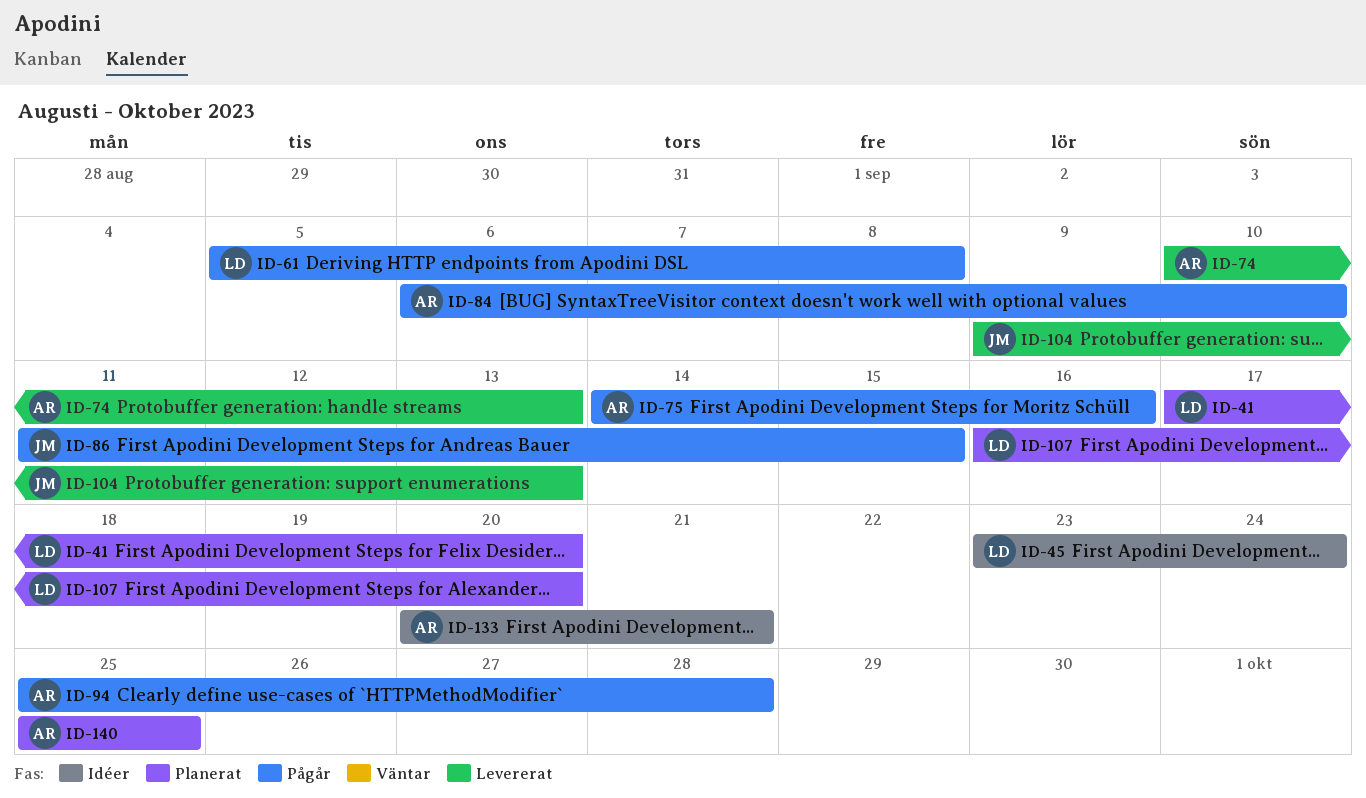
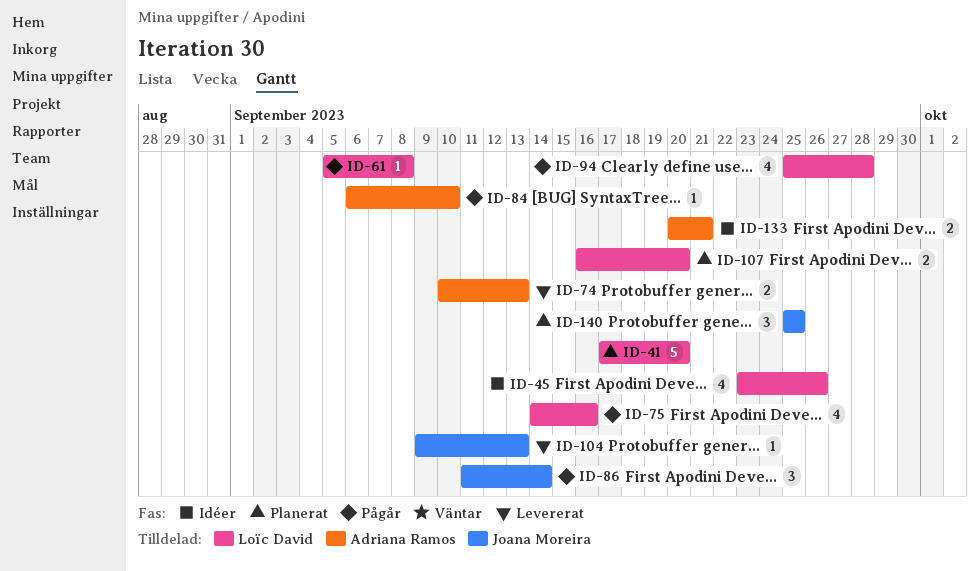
ID-45, due: Sep 24 -> Sep 26
ID-75, owner: Adriana Ramos -> Loïc David
ID-86, due: Sep 15 -> Sep 14
ID-94, owner: Adriana Ramos -> Loïc David
ID-140, owner: Adriana Ramos -> Joana Moreira

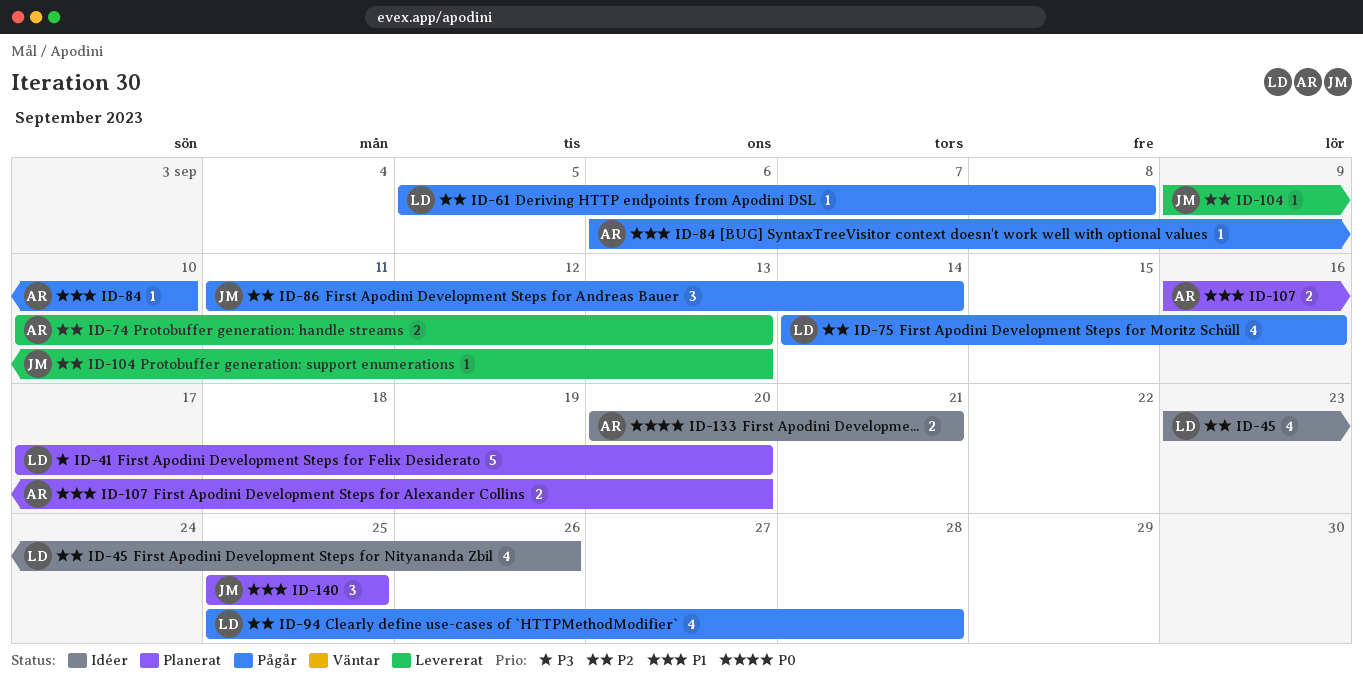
ID-107, owner: Loïc David -> Adriana Ramos

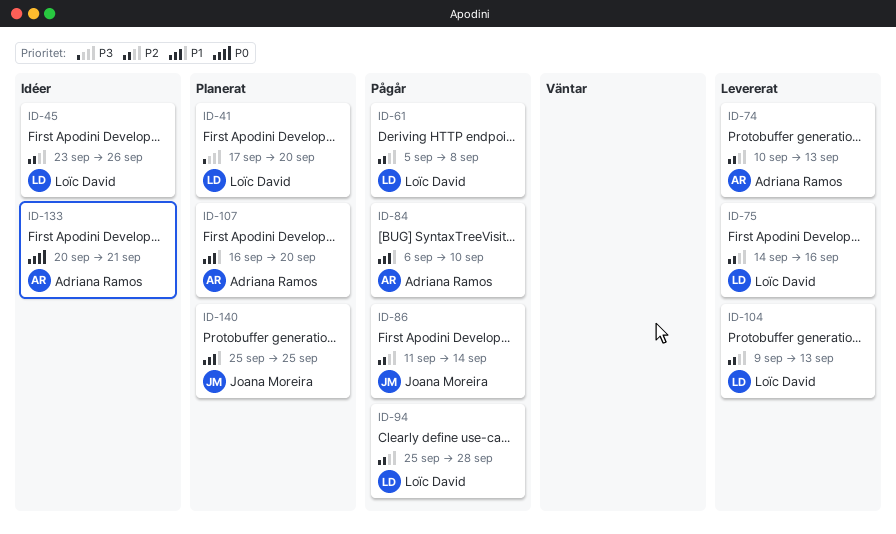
ID-75, status: Pågår -> Levererat
ID-104, owner: Joana Moreira -> Loïc David

